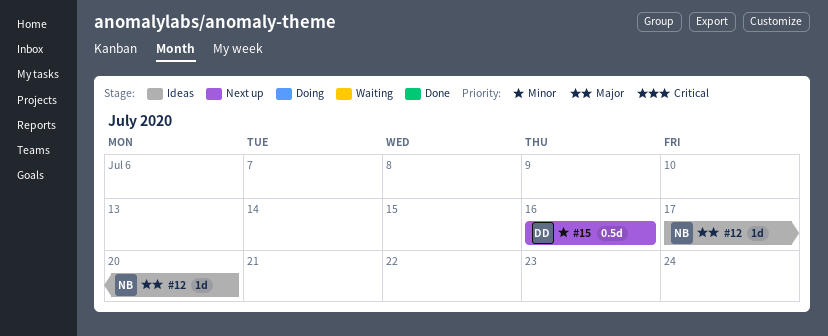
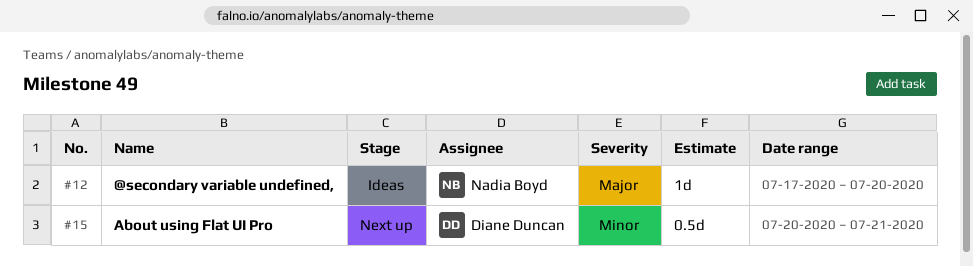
#15, start: Jul 16 -> Jul 20
#15, due: Jul 16 -> Jul 21

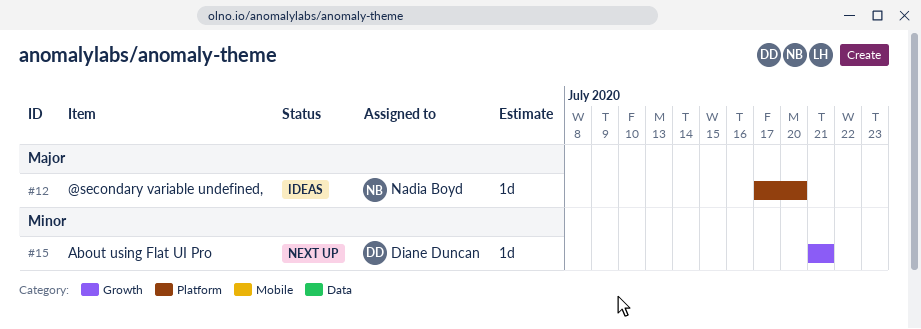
#15, estimate: 0.5d -> 1d
#15, start: Jul 20 -> Jul 21

